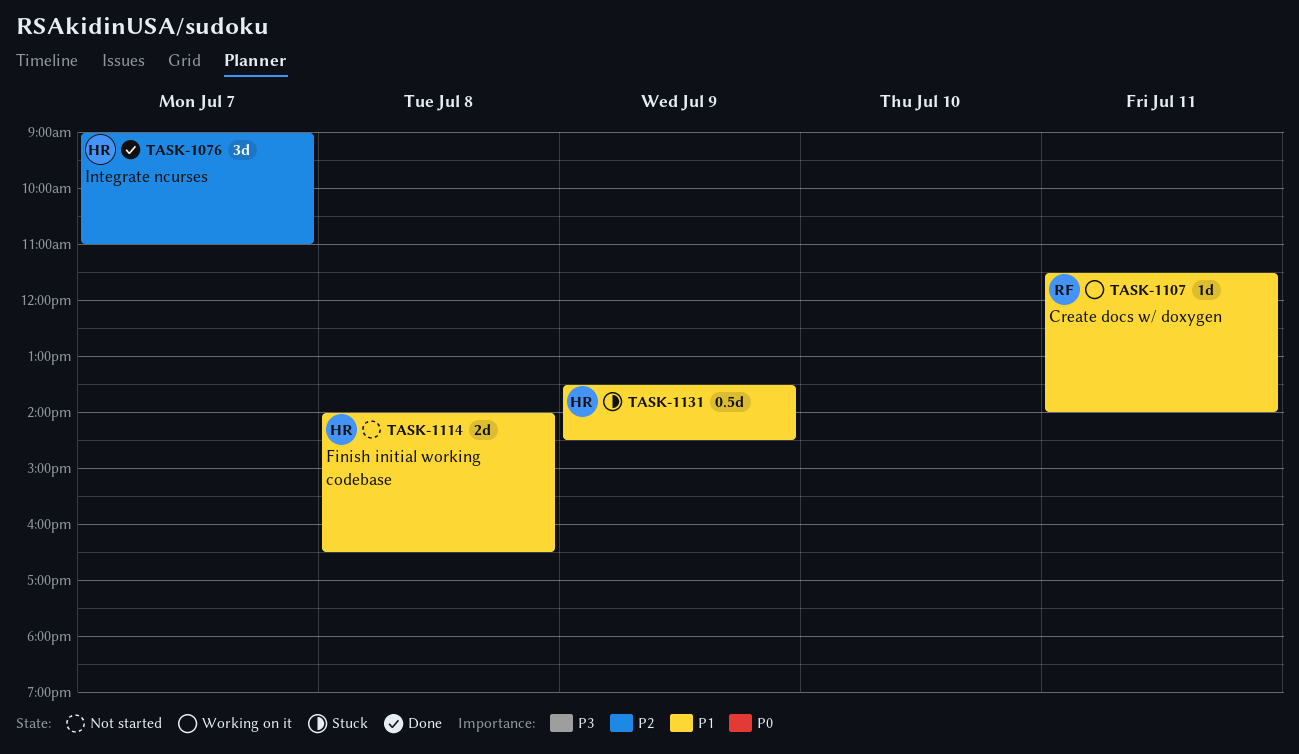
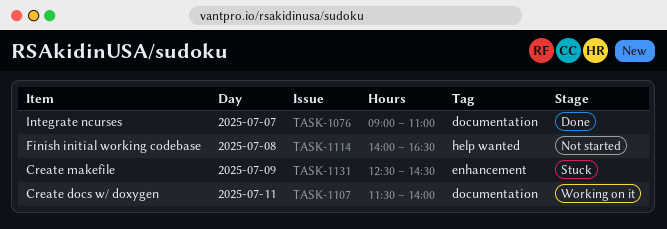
TASK-1131, begins: 13:30 -> 12:30

